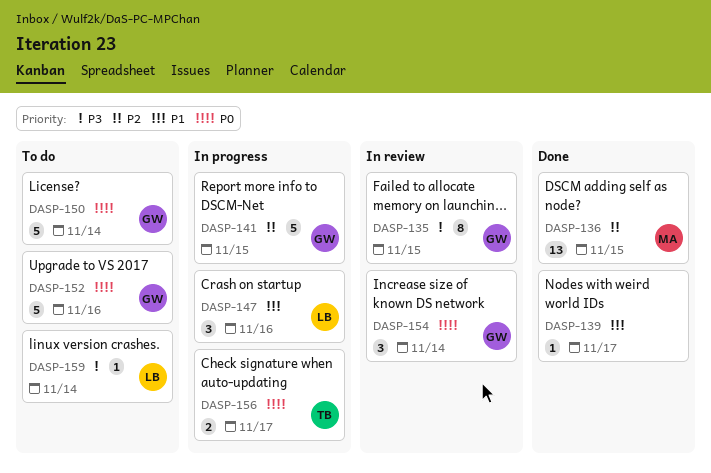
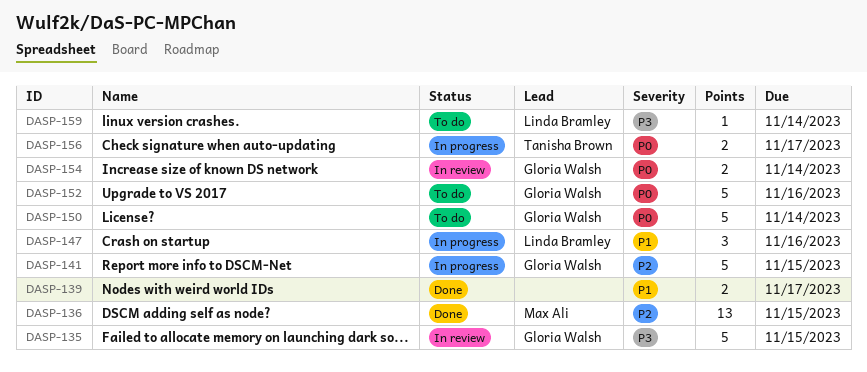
DASP-135, estimate: 8 -> 5
DASP-139, estimate: 1 -> 2
DASP-154, estimate: 3 -> 2

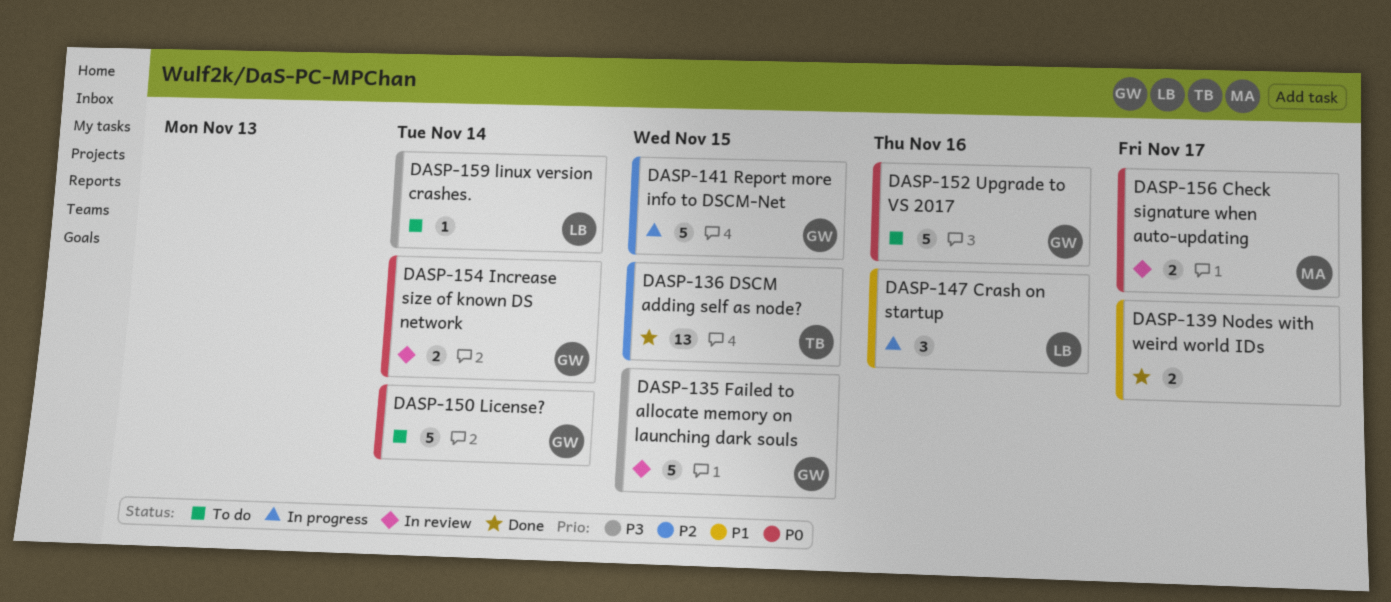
DASP-136, owner: Max Ali -> Tanisha Brown
DASP-156, status: In progress -> In review
DASP-156, owner: Tanisha Brown -> Max Ali

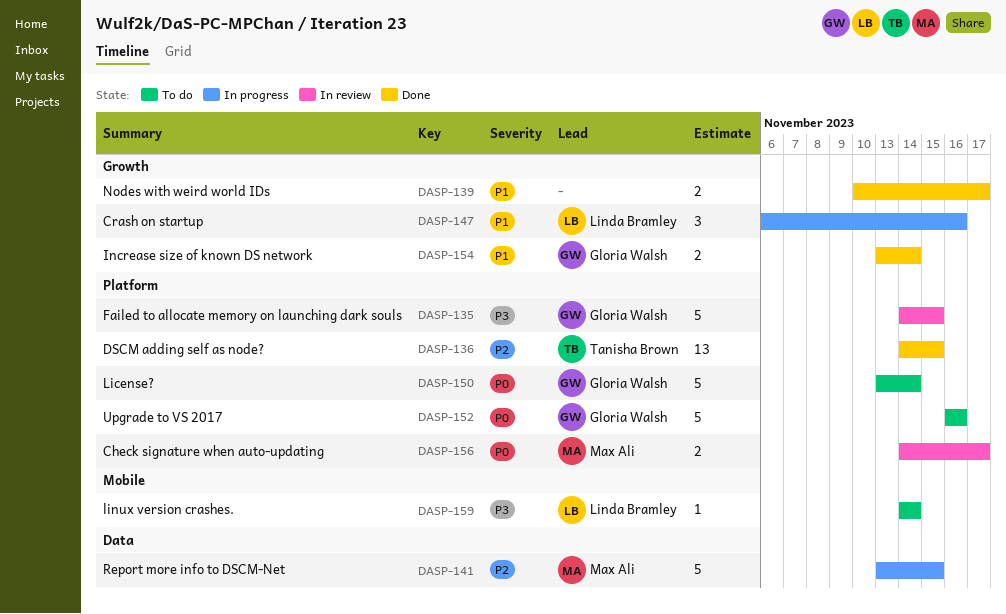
DASP-141, owner: Gloria Walsh -> Max Ali
DASP-154, status: In review -> Done
DASP-154, priority: P0 -> P1

